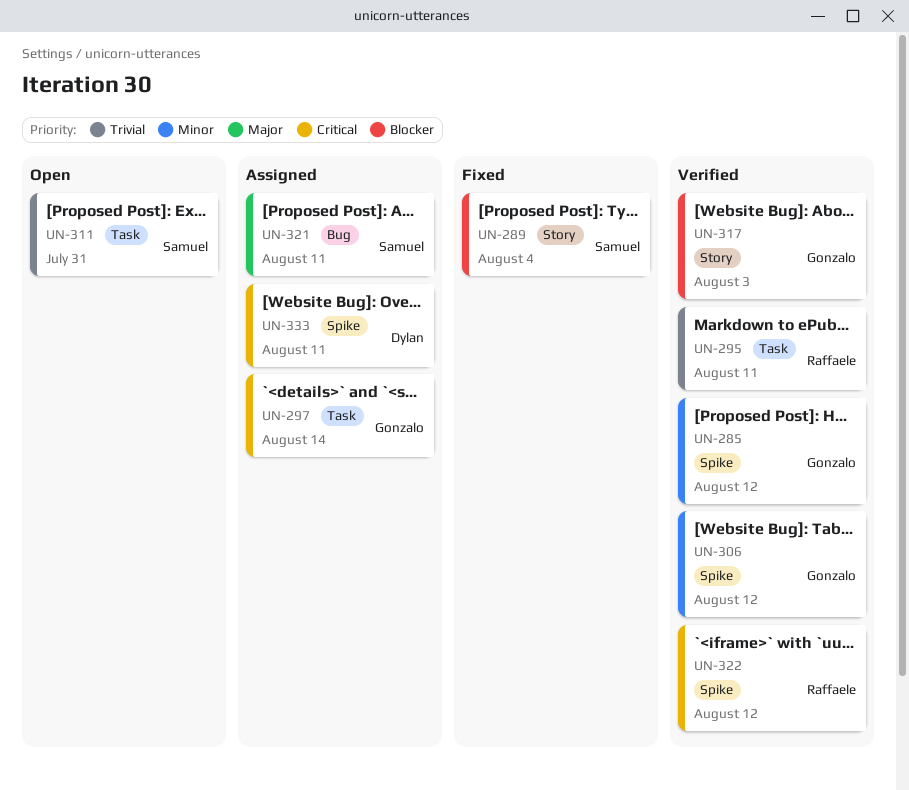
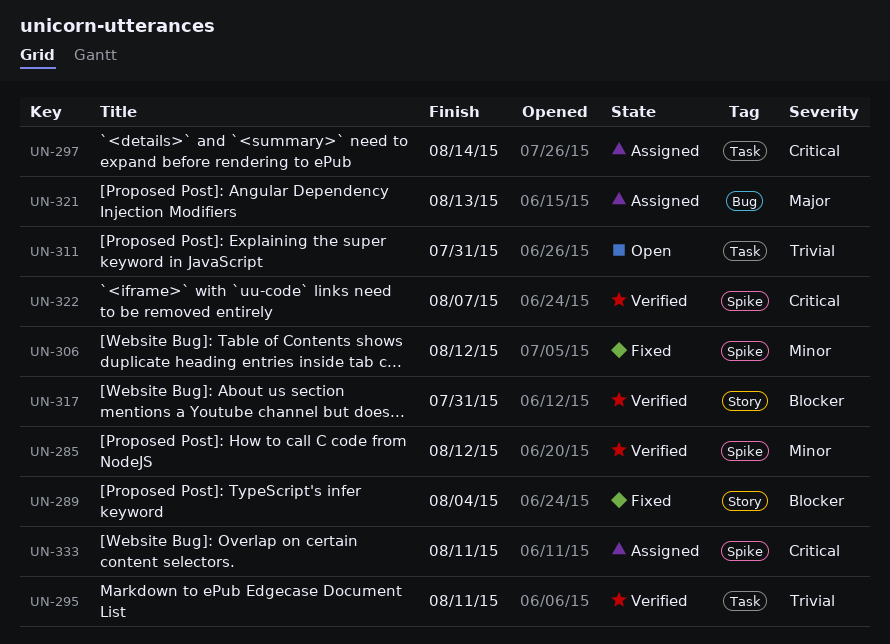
UN-306, status: Verified -> Fixed
UN-317, due: Aug 3 -> Jul 31
UN-321, due: Aug 11 -> Aug 13
UN-322, due: Aug 12 -> Aug 7

